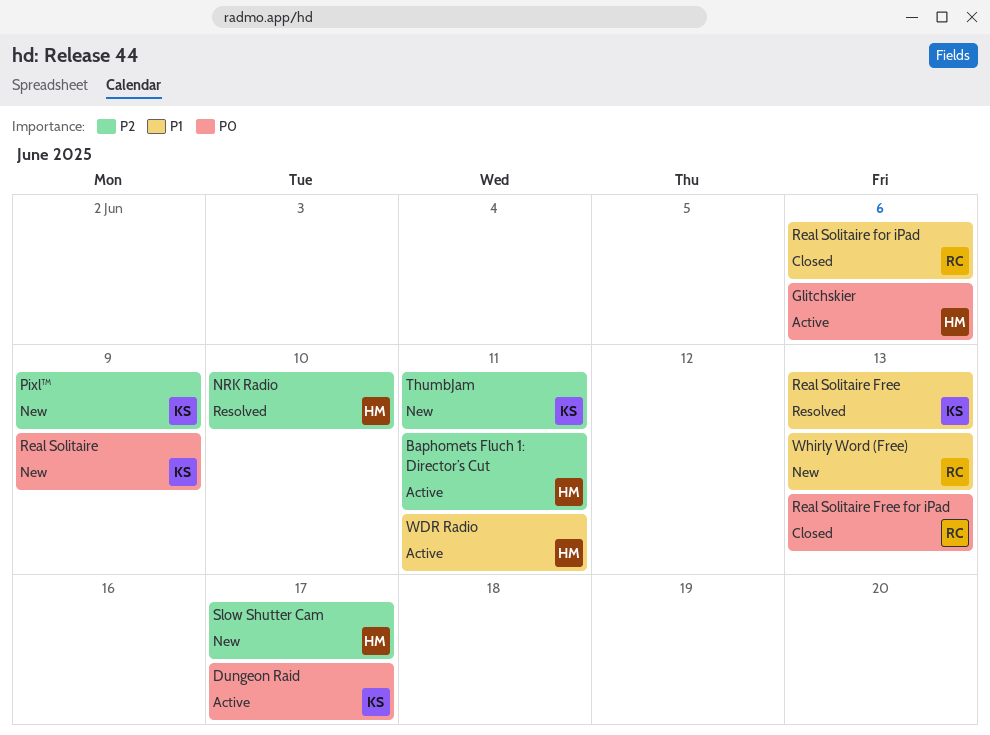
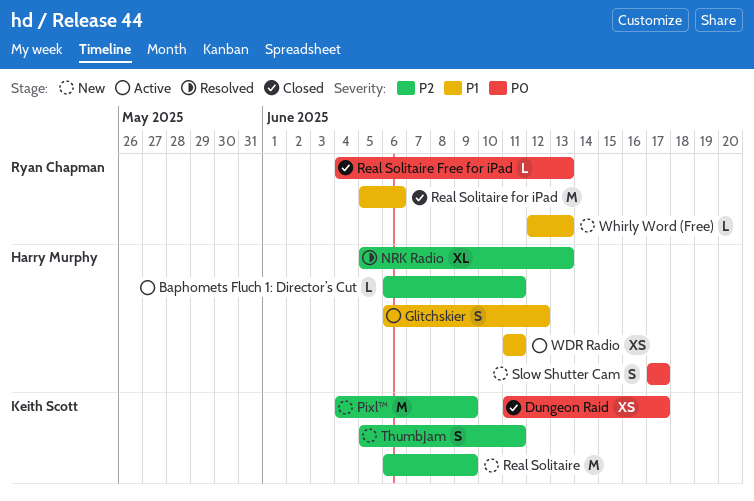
Dungeon Raid, status: Active -> Closed
Glitchskier, priority: P0 -> P1
Glitchskier, due: Jun 6 -> Jun 12
NRK Radio, due: Jun 10 -> Jun 13
Real Solitaire, priority: P0 -> P2
Real Solitaire Free: present -> none
Slow Shutter Cam, priority: P2 -> P0

